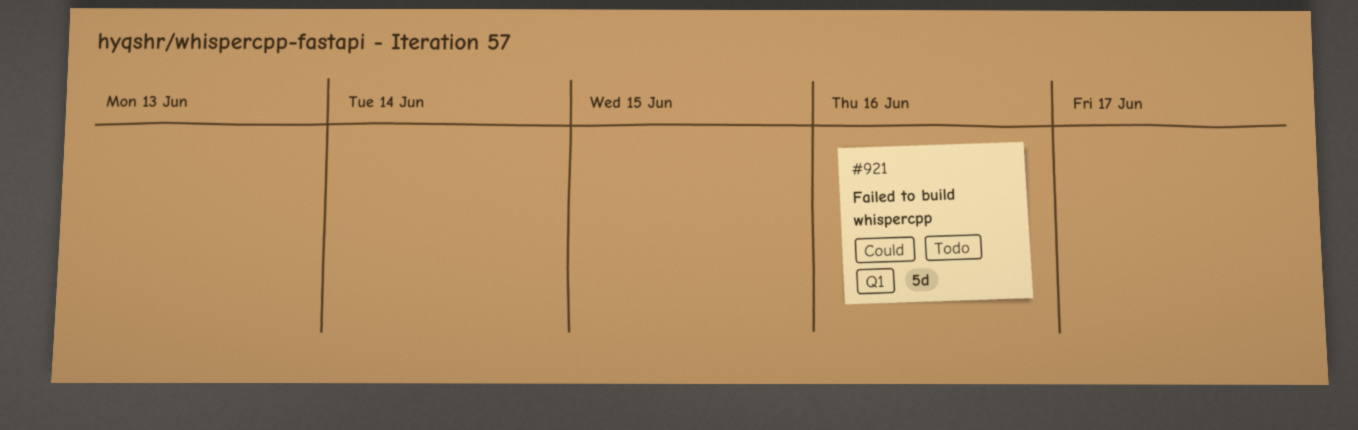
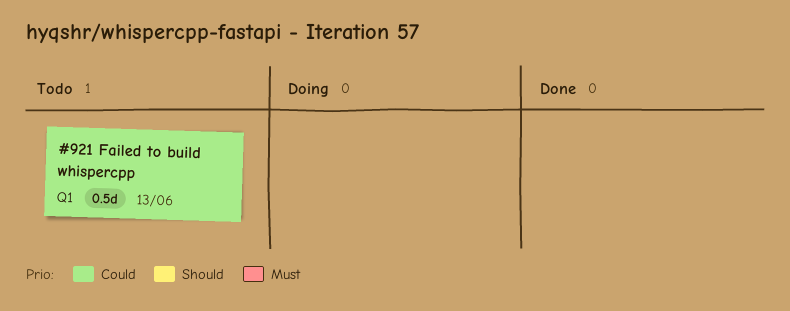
#921, estimate: 5d -> 0.5d
#921, due: Jun 16 -> Jun 13

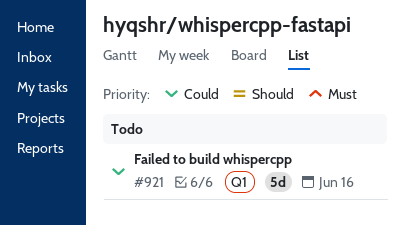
#921, estimate: 0.5d -> 5d
#921, due: Jun 13 -> Jun 16

